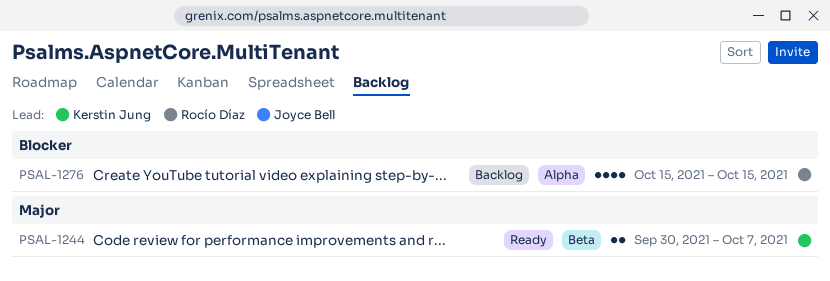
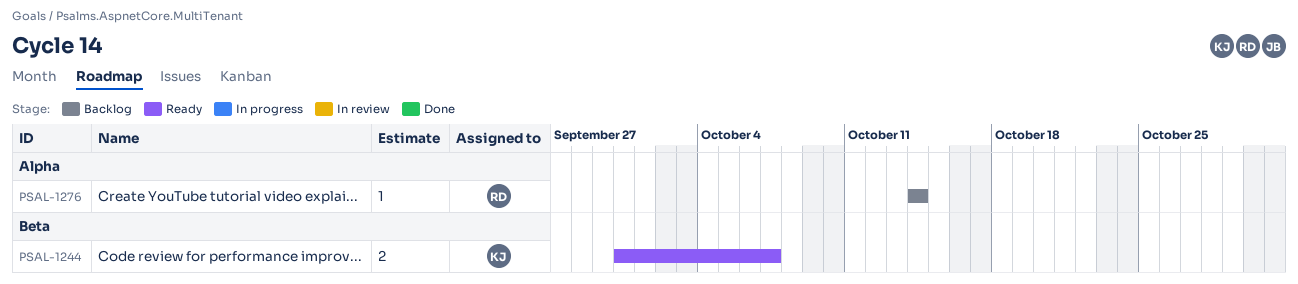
PSAL-1276, estimate: 4 -> 1
PSAL-1276, start: Oct 15 -> Oct 14
PSAL-1276, due: Oct 15 -> Oct 14

